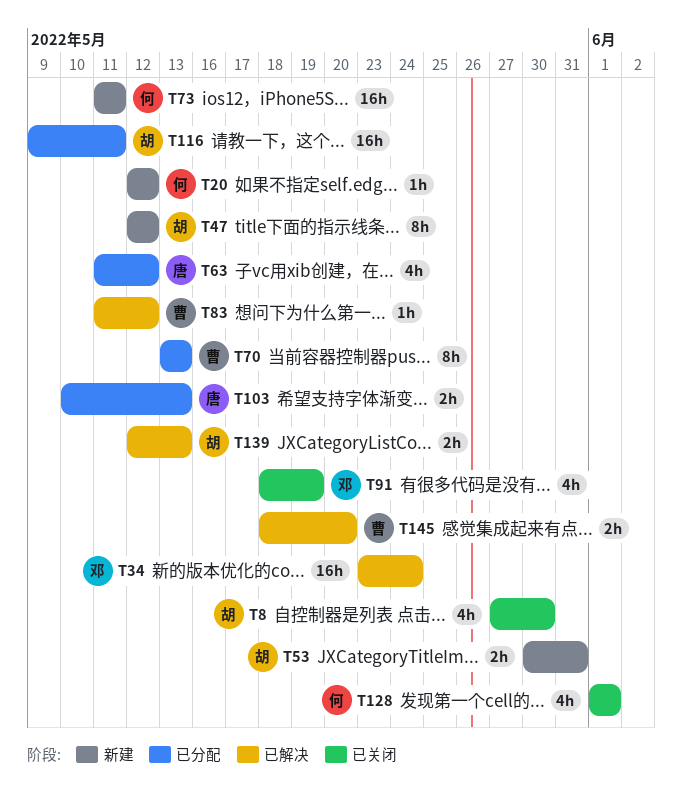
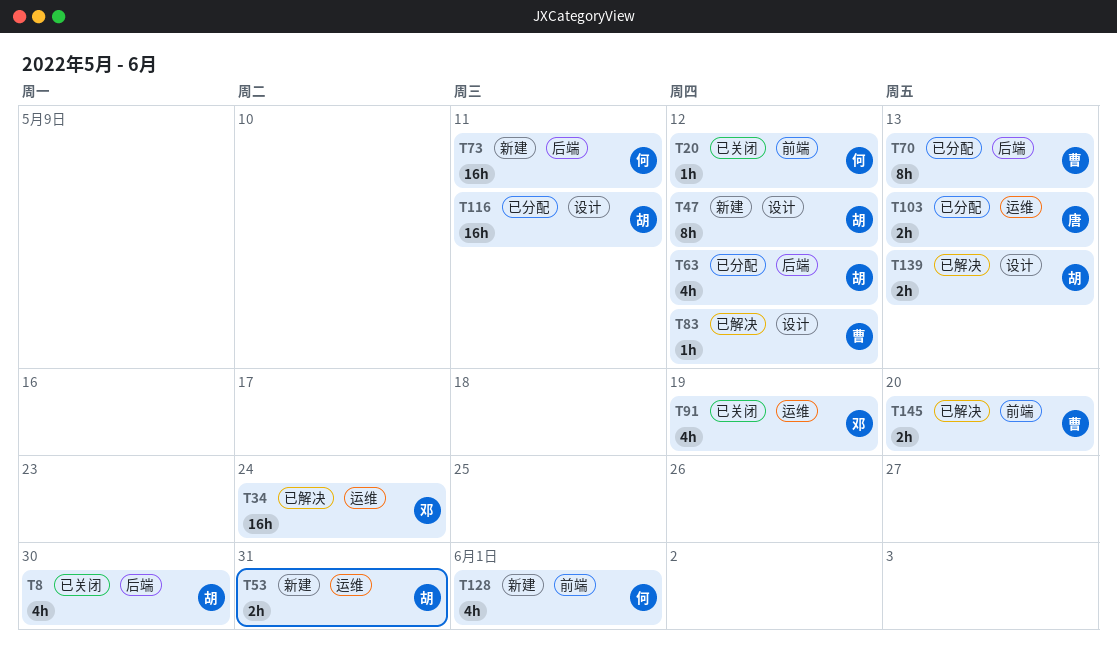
T20, status: 新建 -> 已关闭
T63, owner: 唐 -> 胡
T128, status: 已关闭 -> 新建

